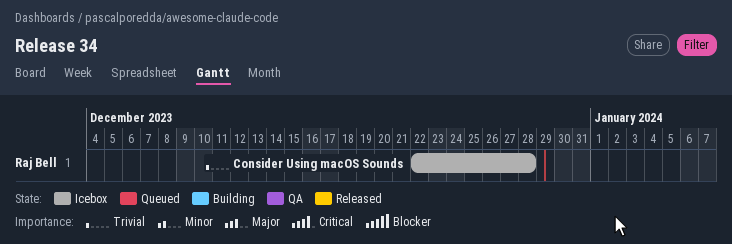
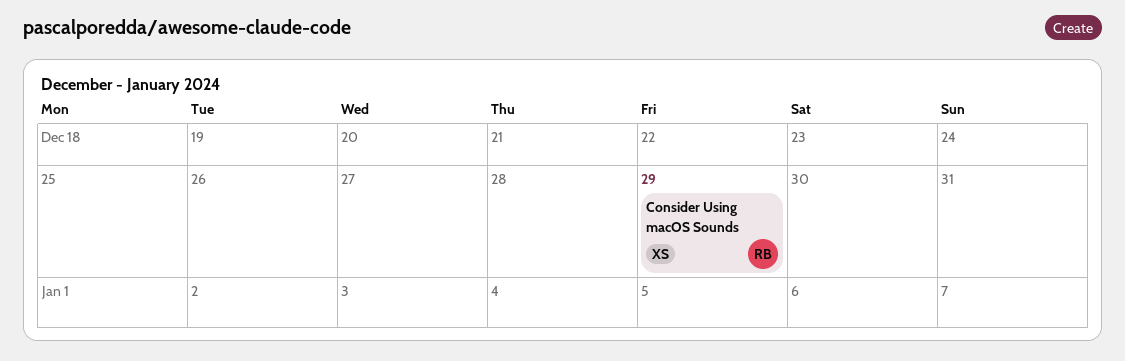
Consider Using macOS Sounds, due: Dec 28 -> Dec 29

